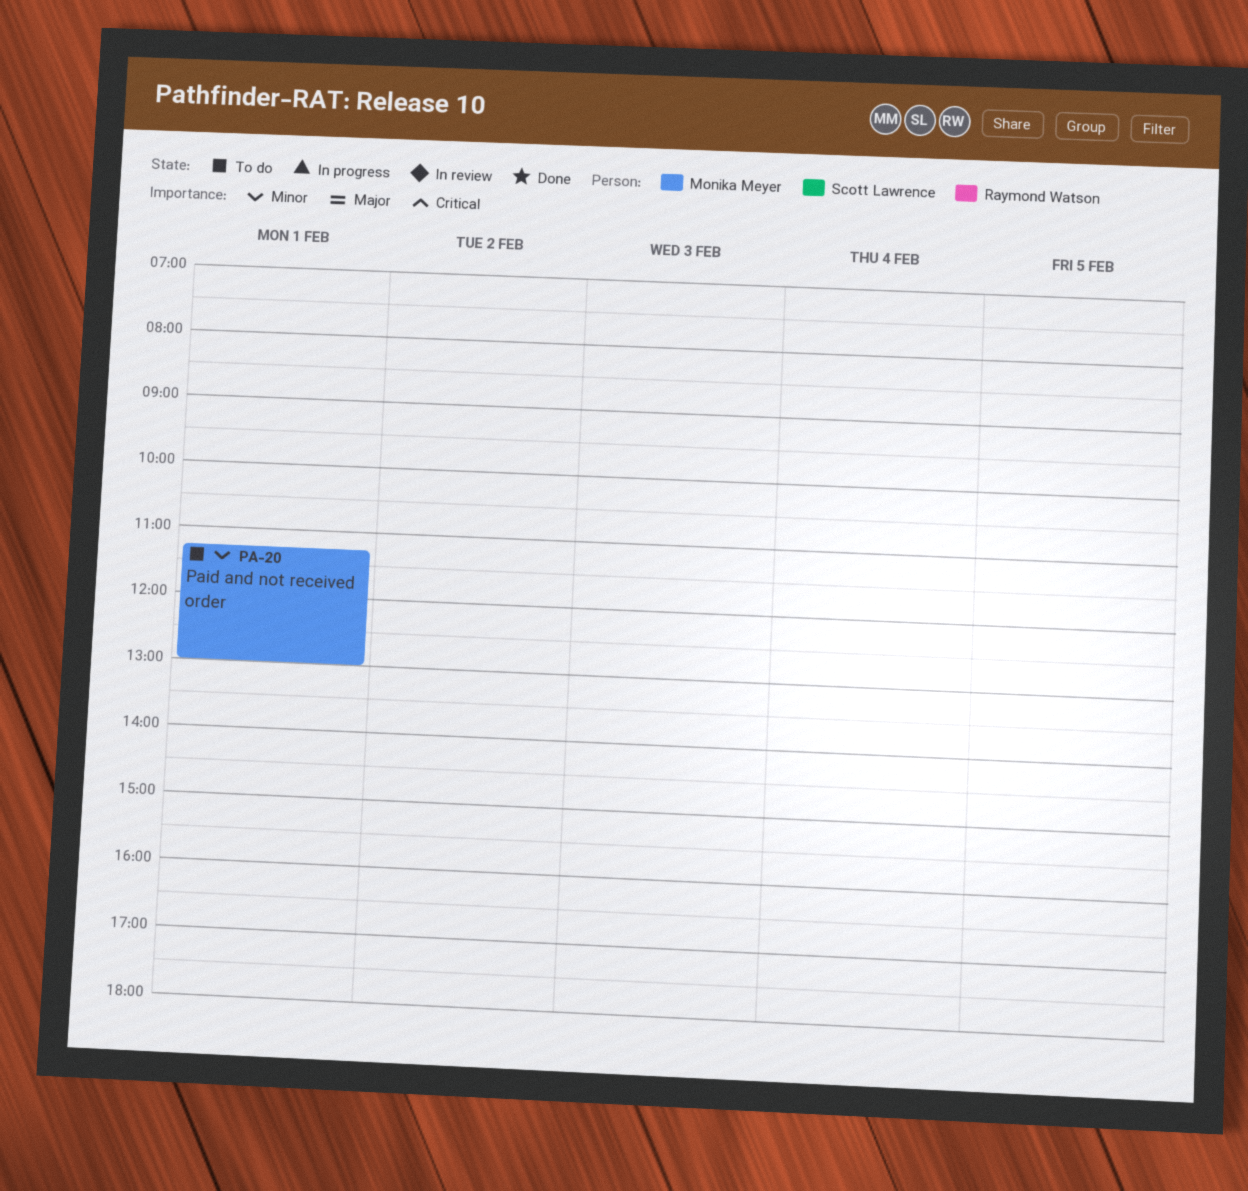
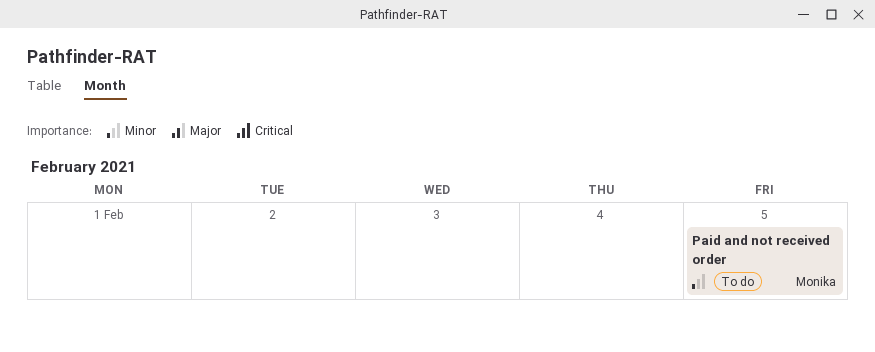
Paid and not received order, day: Feb 1 -> Feb 5

